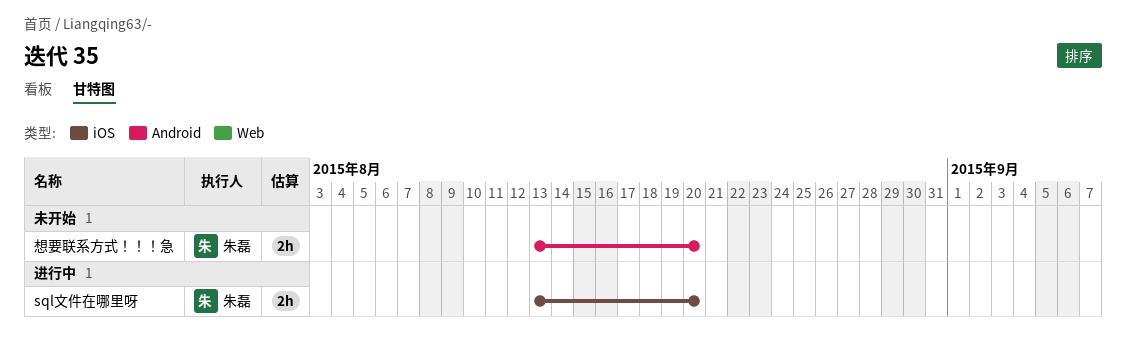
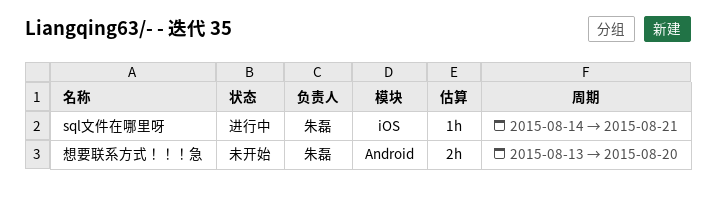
sql文件在哪里呀, estimate: 2h -> 1h
sql文件在哪里呀, start: Aug 13 -> Aug 14
sql文件在哪里呀, due: Aug 20 -> Aug 21

